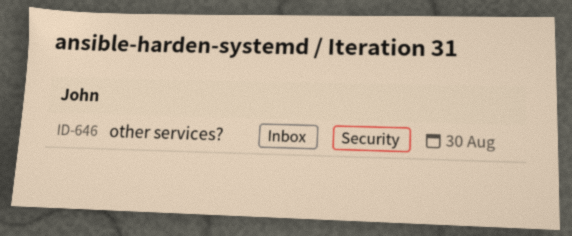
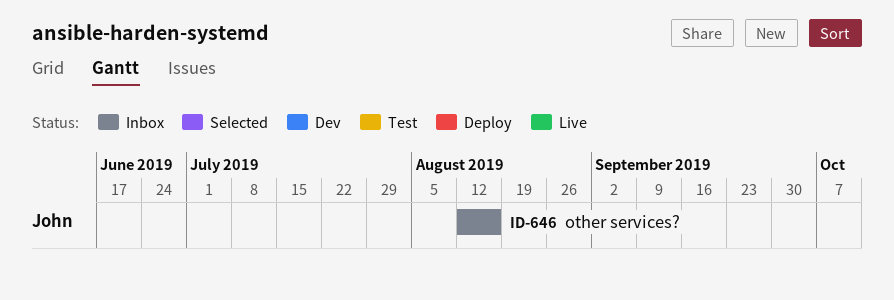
ID-646, due: Aug 30 -> Aug 16

